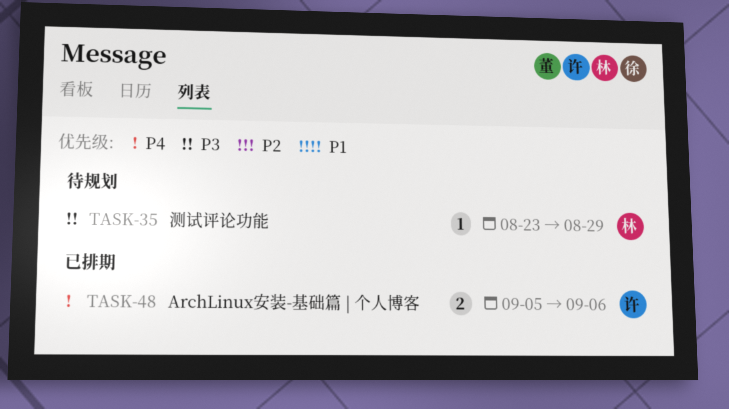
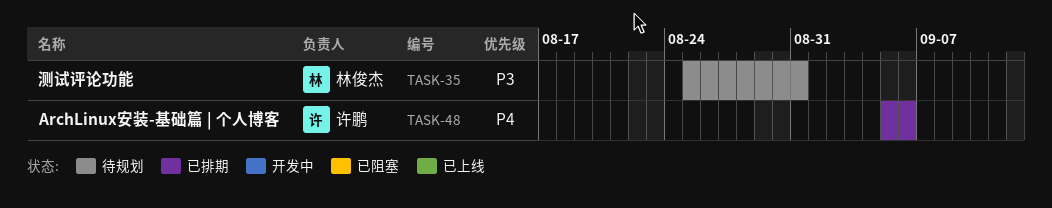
TASK-35, start: Aug 23 -> Aug 25
TASK-35, due: Aug 29 -> Aug 31

